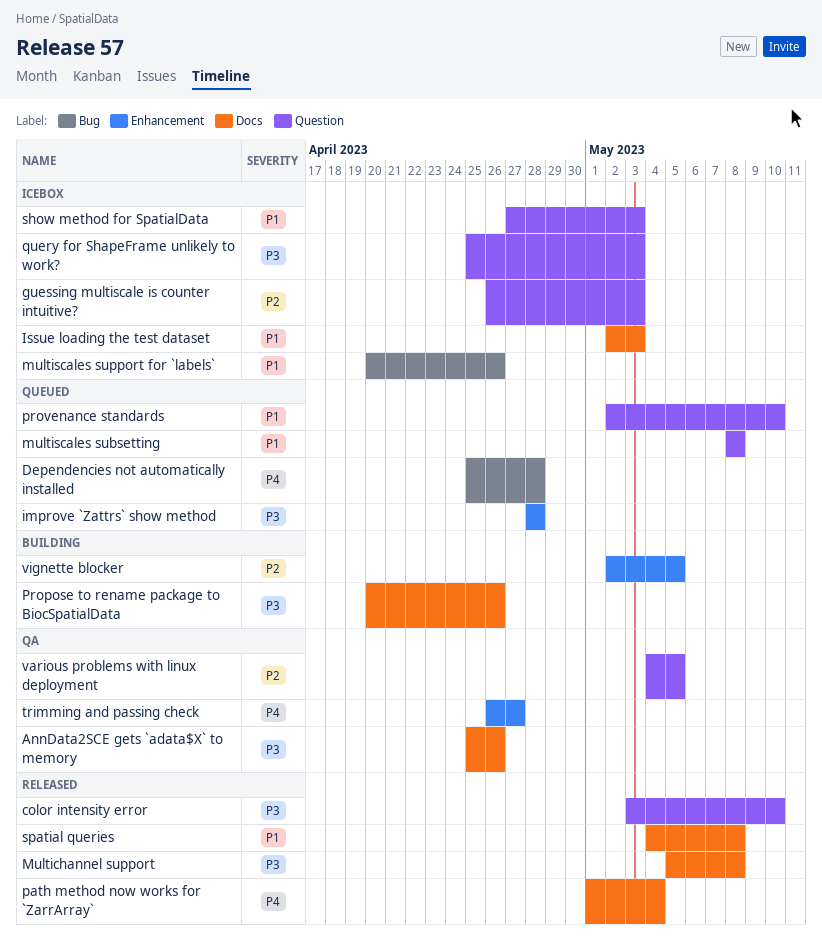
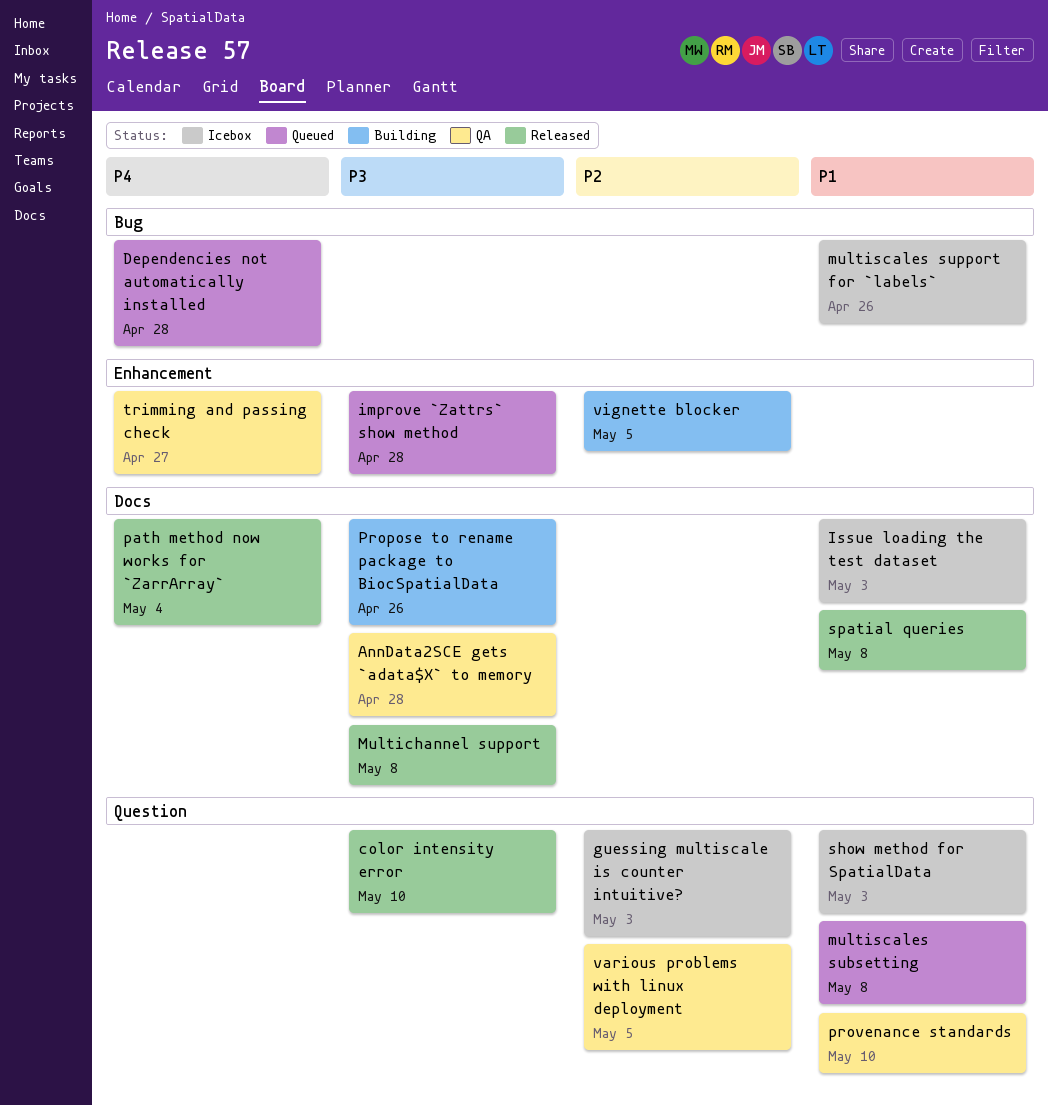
AnnData2SCE gets `adata$X` to memory, due: Apr 26 -> Apr 28
provenance standards, status: Queued -> QA
query for ShapeFrame unlikely to work?: present -> none

